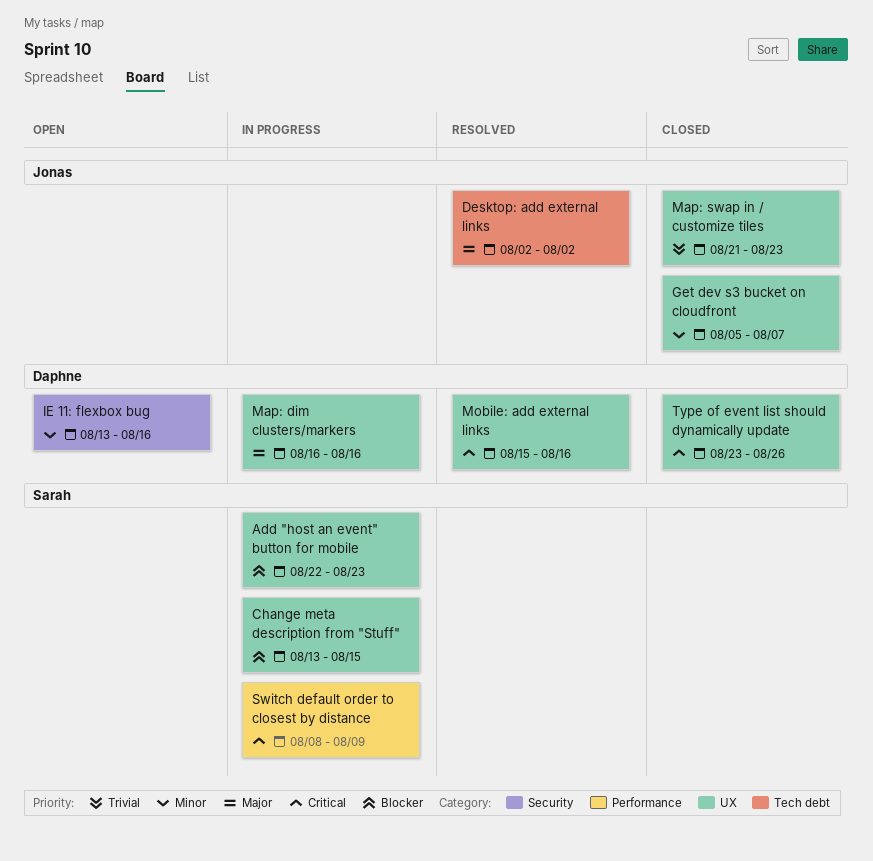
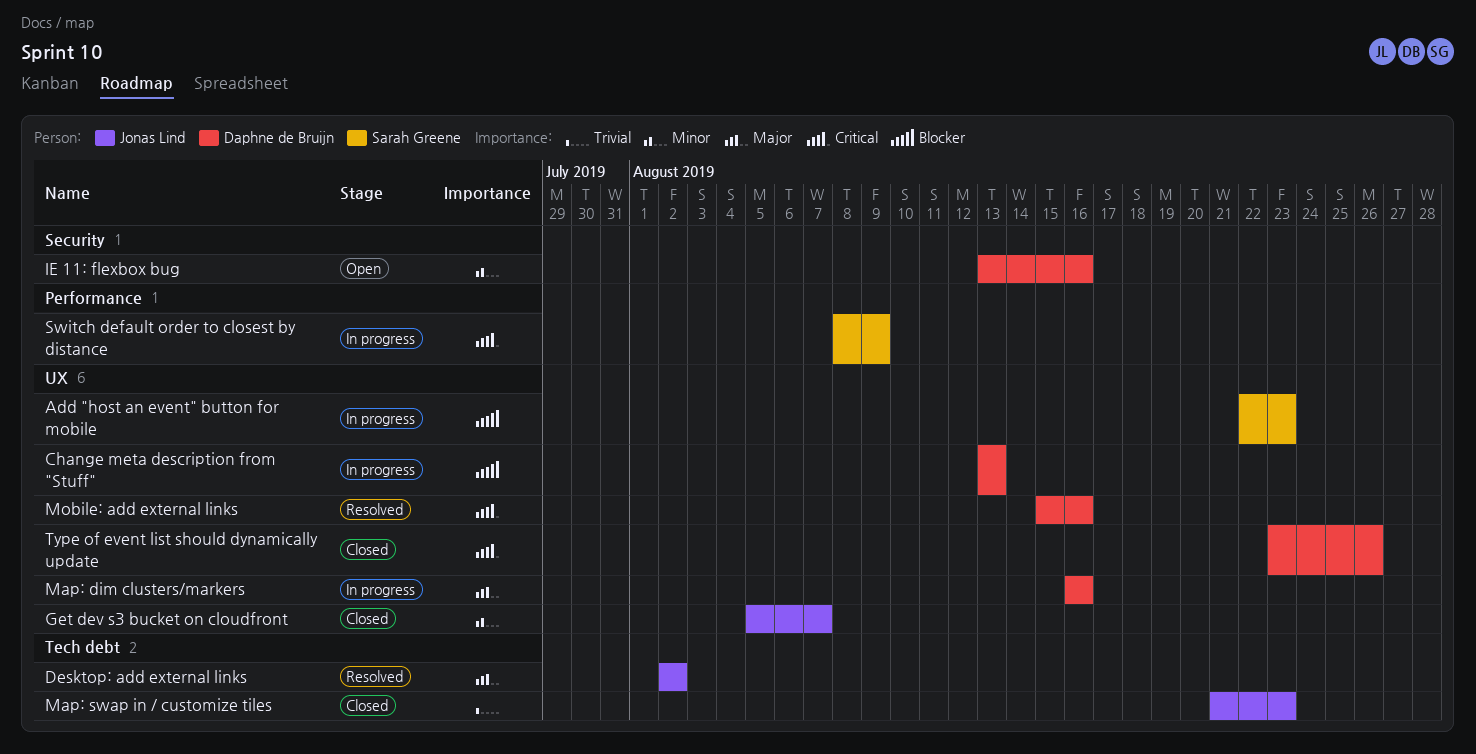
Change meta description from "Stuff", owner: Sarah Greene -> Daphne de Bruijn
Change meta description from "Stuff", due: Aug 15 -> Aug 13
Map: swap in / customize tiles, label: UX -> Tech debt

